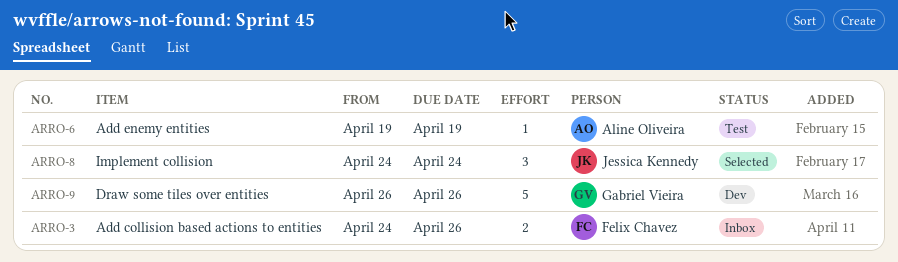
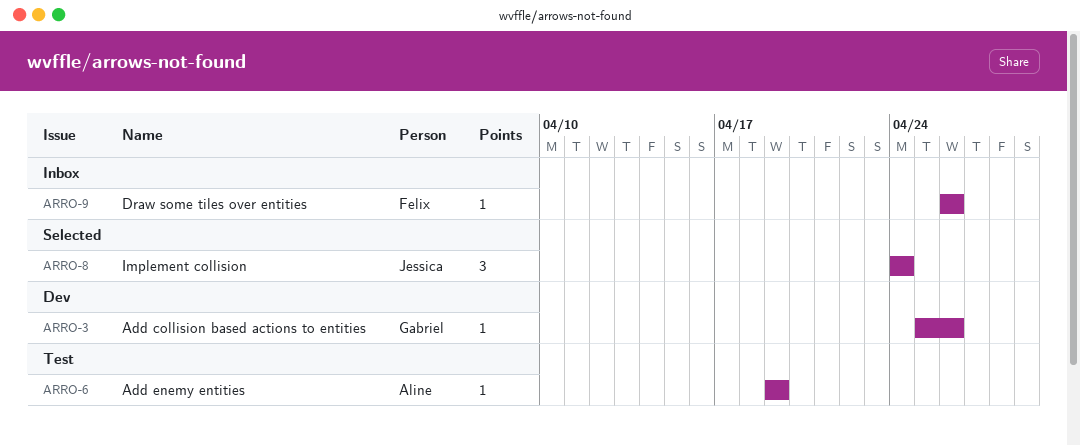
ARRO-3, status: Inbox -> Dev
ARRO-3, owner: Felix Chavez -> Gabriel Vieira
ARRO-3, estimate: 2 -> 1
ARRO-3, start: Apr 24 -> Apr 25
ARRO-9, status: Dev -> Inbox
ARRO-9, owner: Gabriel Vieira -> Felix Chavez
ARRO-9, estimate: 5 -> 1

